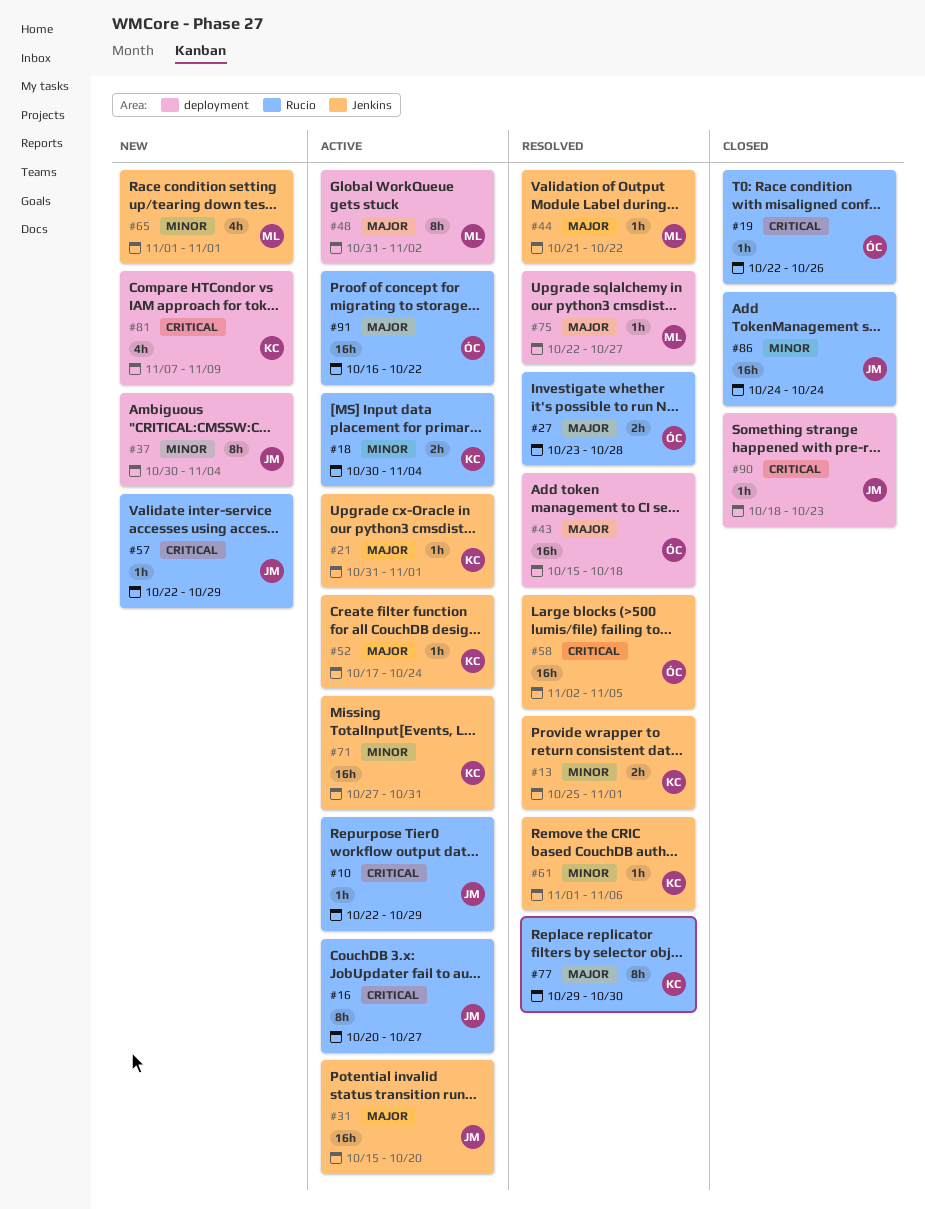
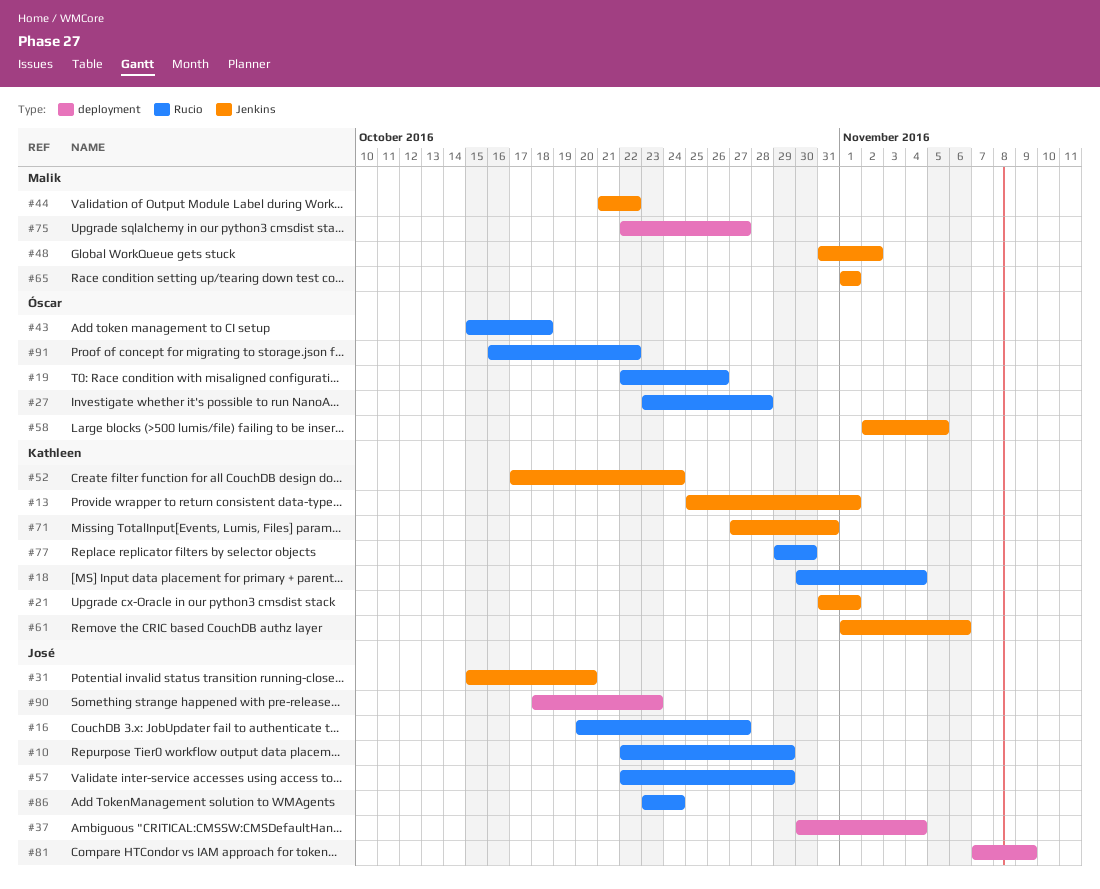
#43, label: deployment -> Rucio
#48, label: deployment -> Jenkins
#81, owner: Kathleen -> José
#86, start: Oct 24 -> Oct 23

